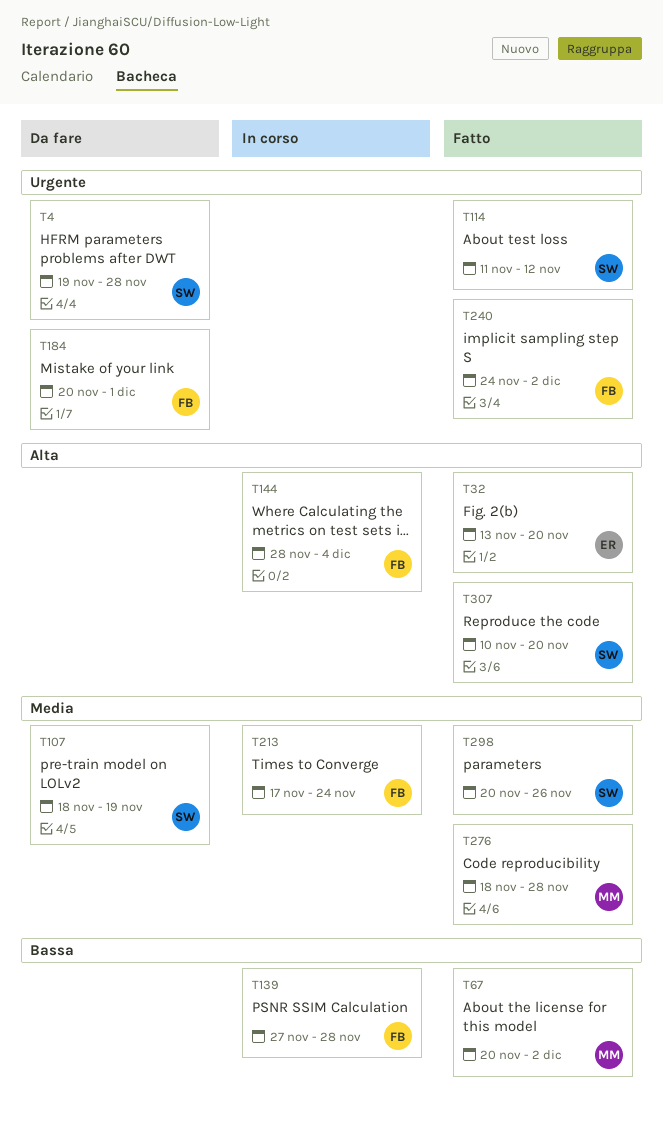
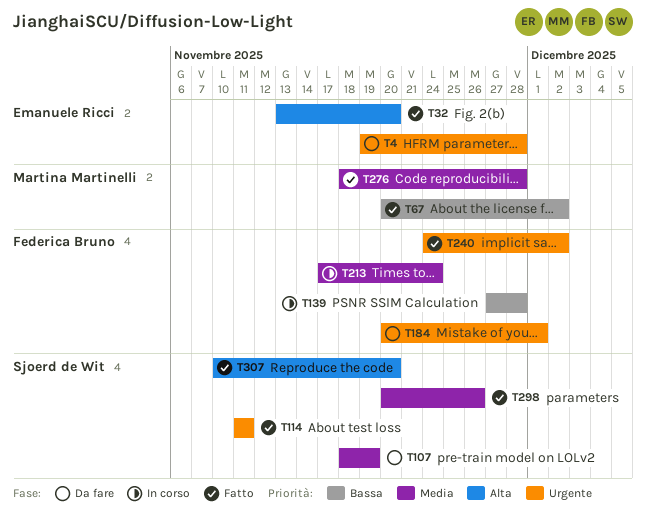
T4, owner: Sjoerd de Wit -> Emanuele Ricci
T114, due: Nov 12 -> Nov 11
T144: present -> none

